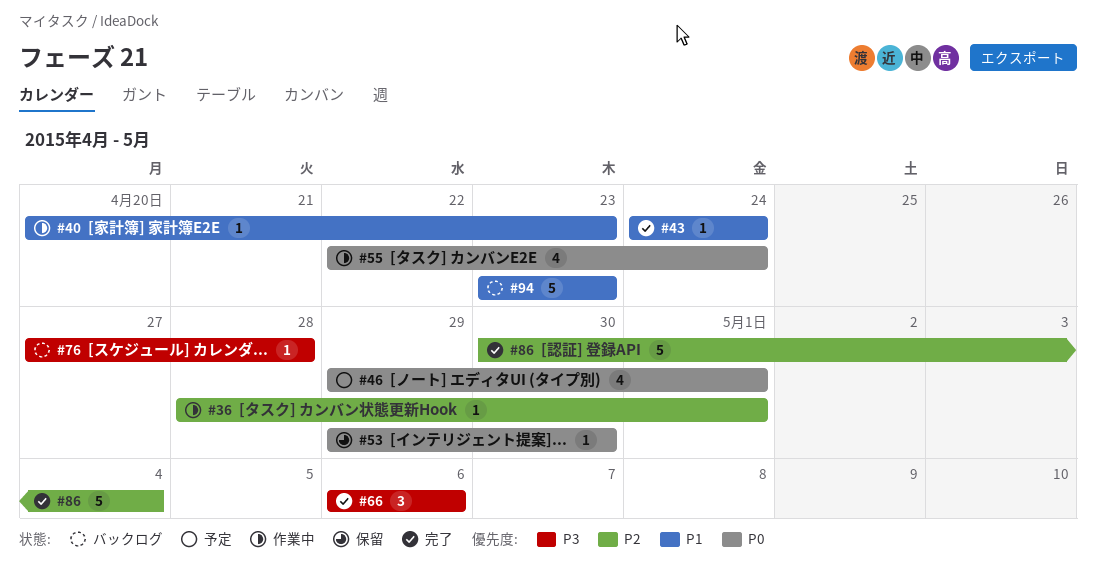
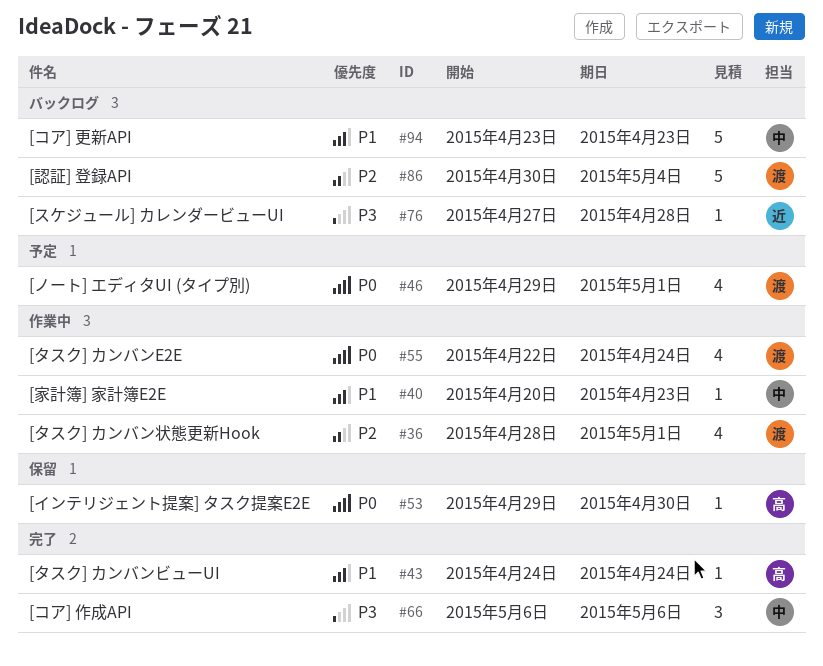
#36, estimate: 1 -> 4
#86, status: 完了 -> バックログ

